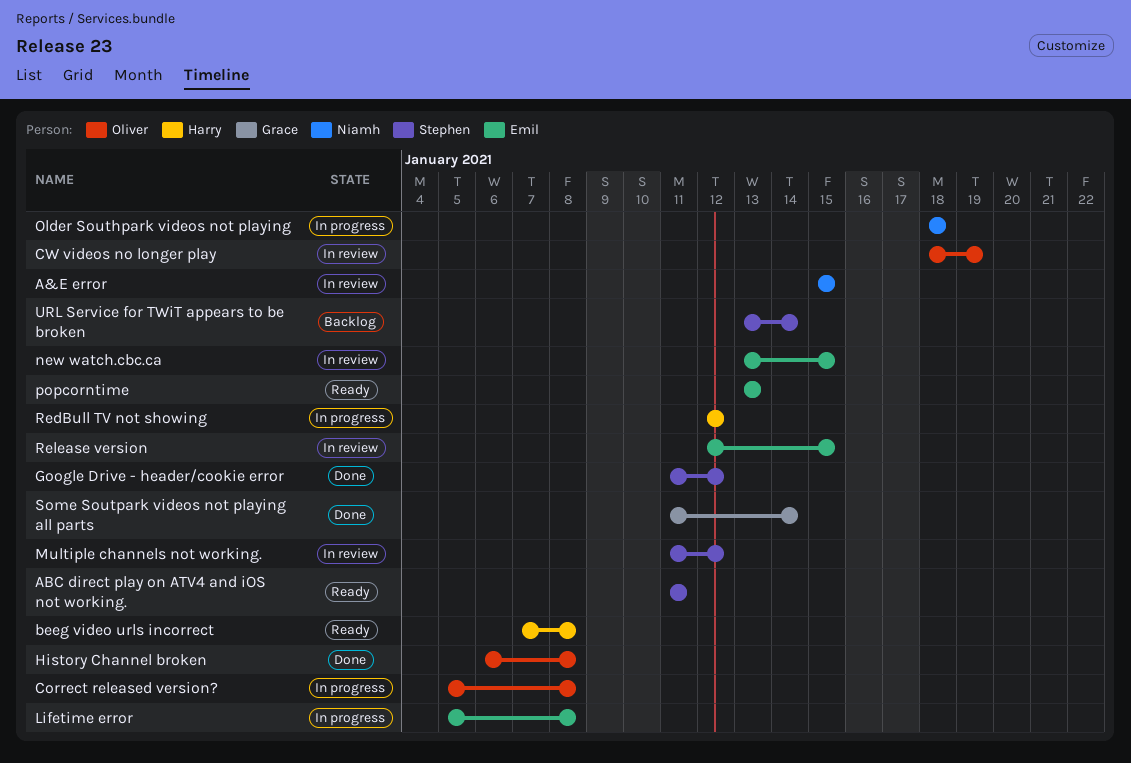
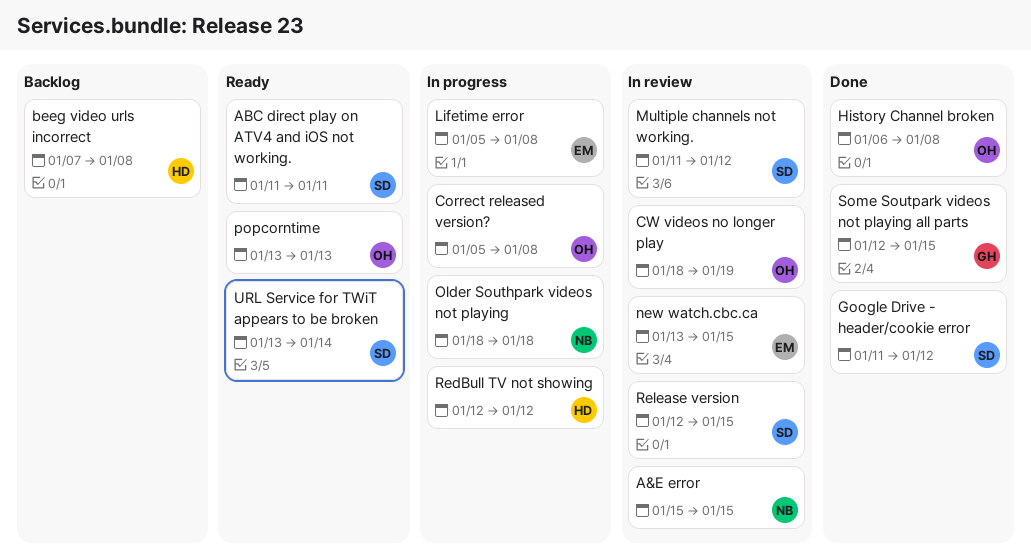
beeg video urls incorrect, status: Ready -> Backlog
popcorntime, owner: Emil -> Oliver
Release version, owner: Emil -> Stephen
Some Soutpark videos not playing all parts, start: Jan 11 -> Jan 12
Some Soutpark videos not playing all parts, due: Jan 14 -> Jan 15
URL Service for TWiT appears to be broken, status: Backlog -> Ready

